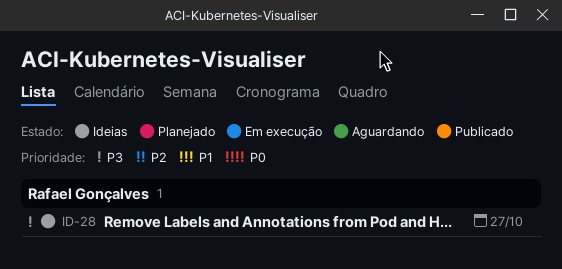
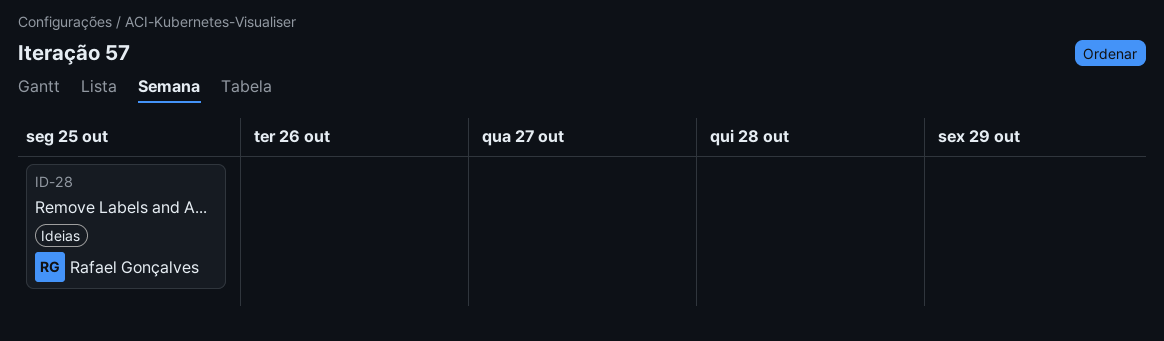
ID-28, due: Oct 27 -> Oct 25

